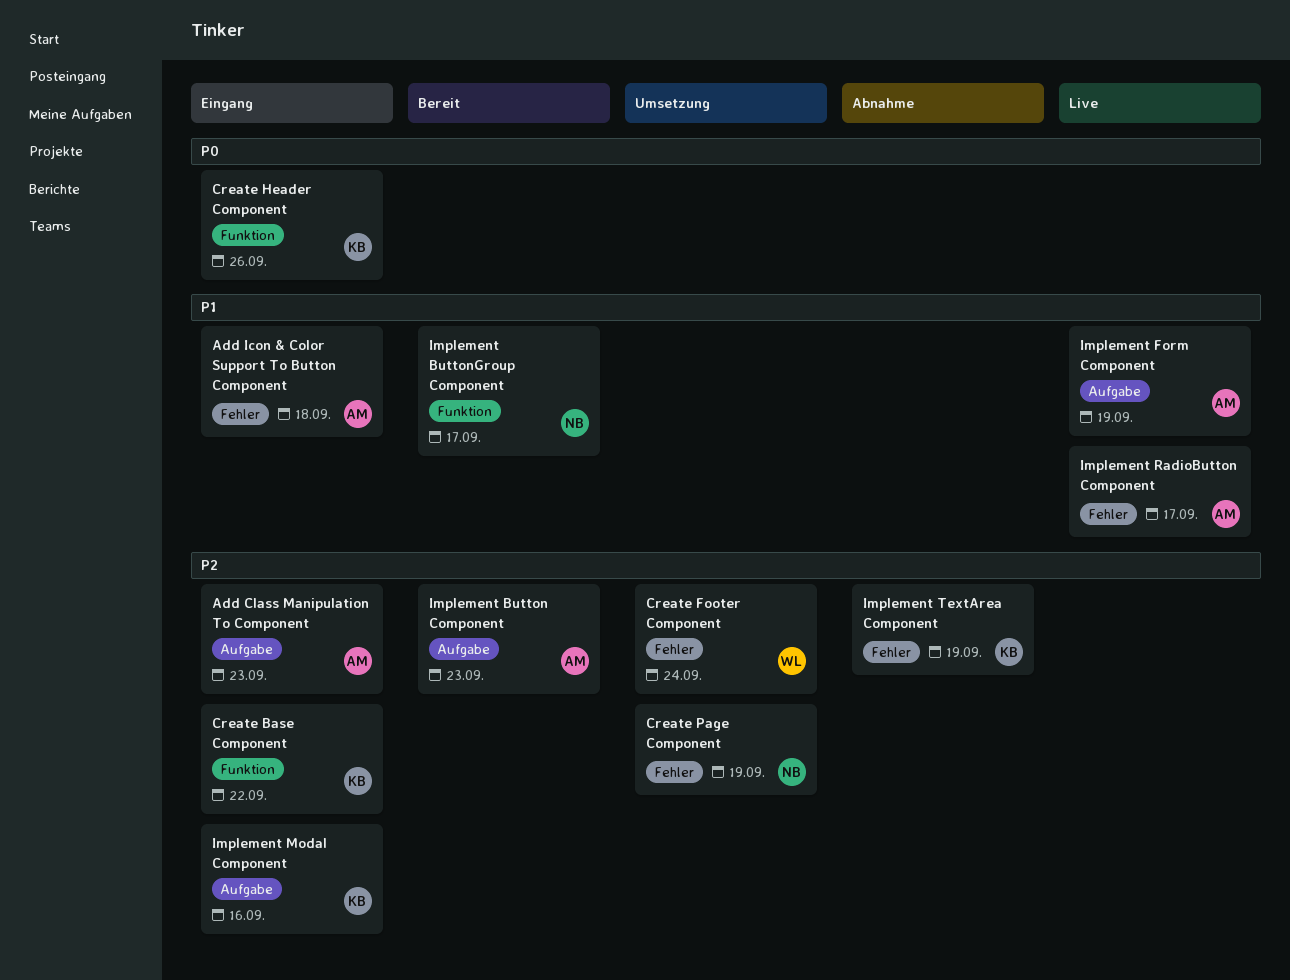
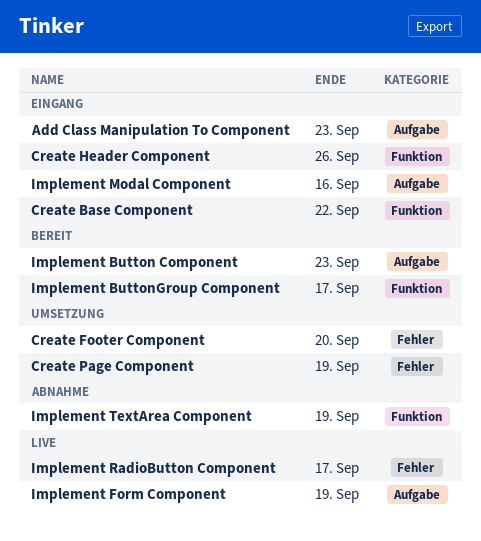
Add Icon & Color Support To Button Component: present -> none
Create Footer Component, due: Sep 24 -> Sep 20
Implement TextArea Component, label: Fehler -> Funktion

